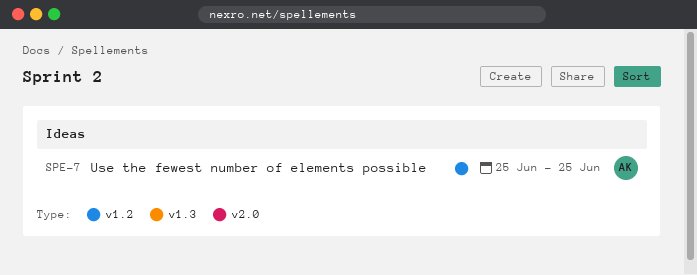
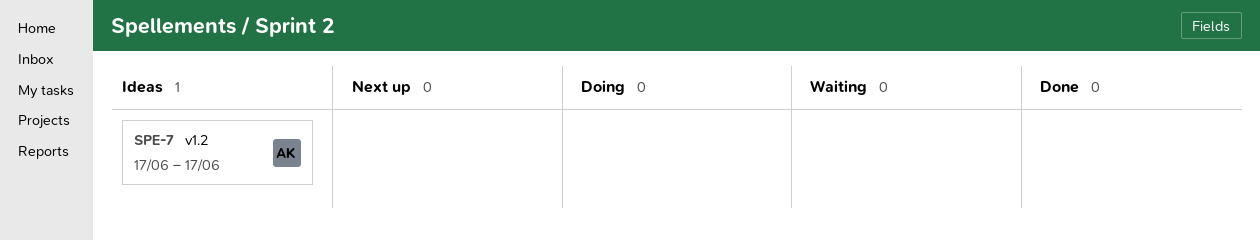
SPE-7, start: Jun 25 -> Jun 17
SPE-7, due: Jun 25 -> Jun 17

